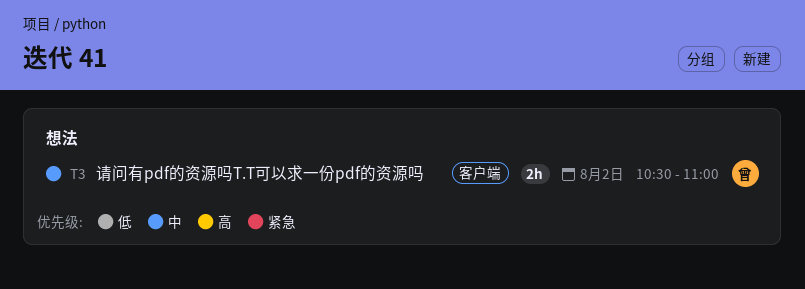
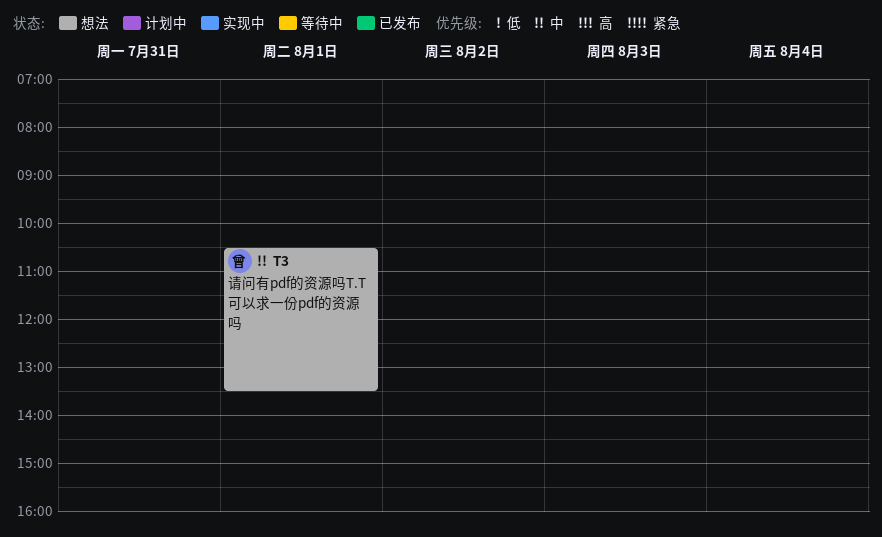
T3, day: Aug 2 -> Aug 1
T3, ends: 11:00 -> 13:30

